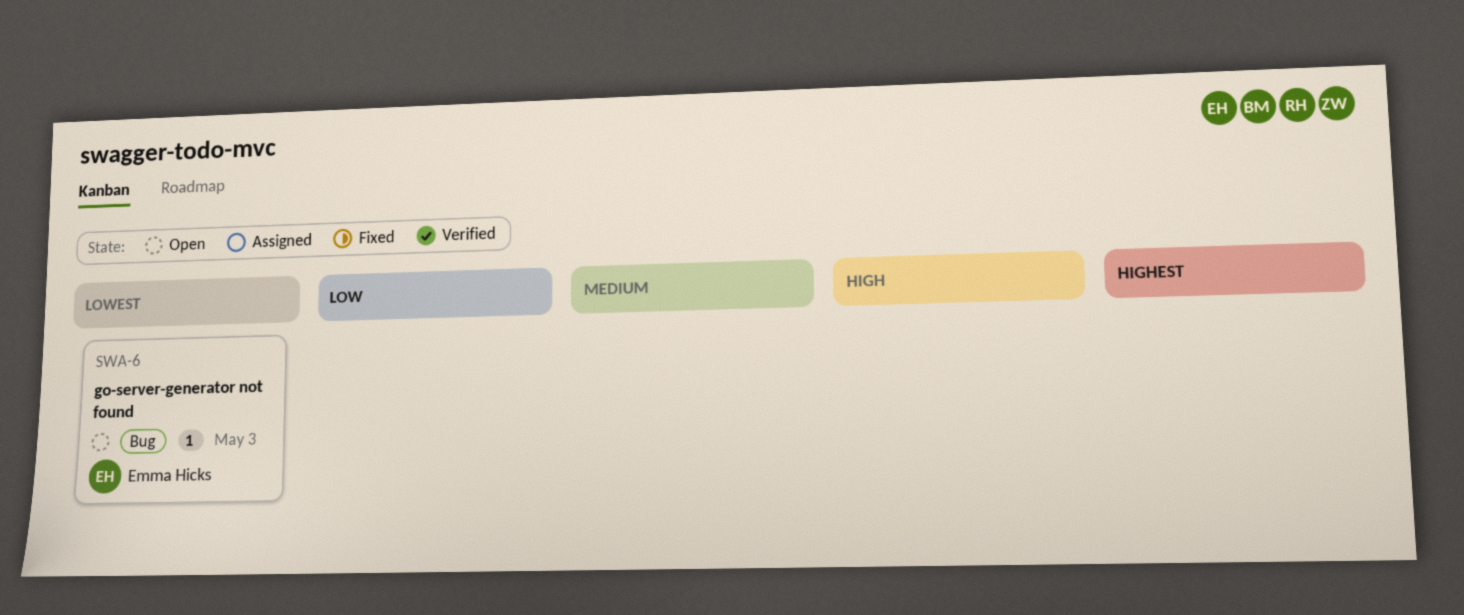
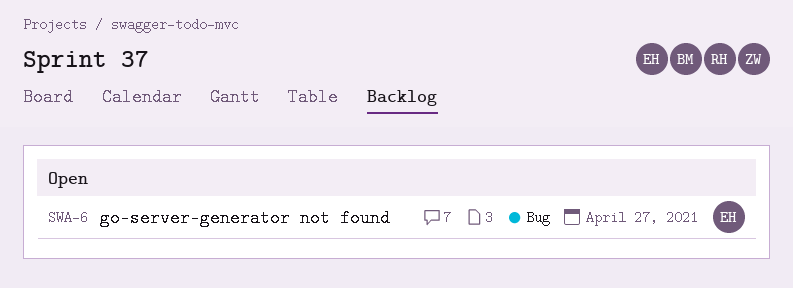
SWA-6, due: May 3 -> Apr 27

